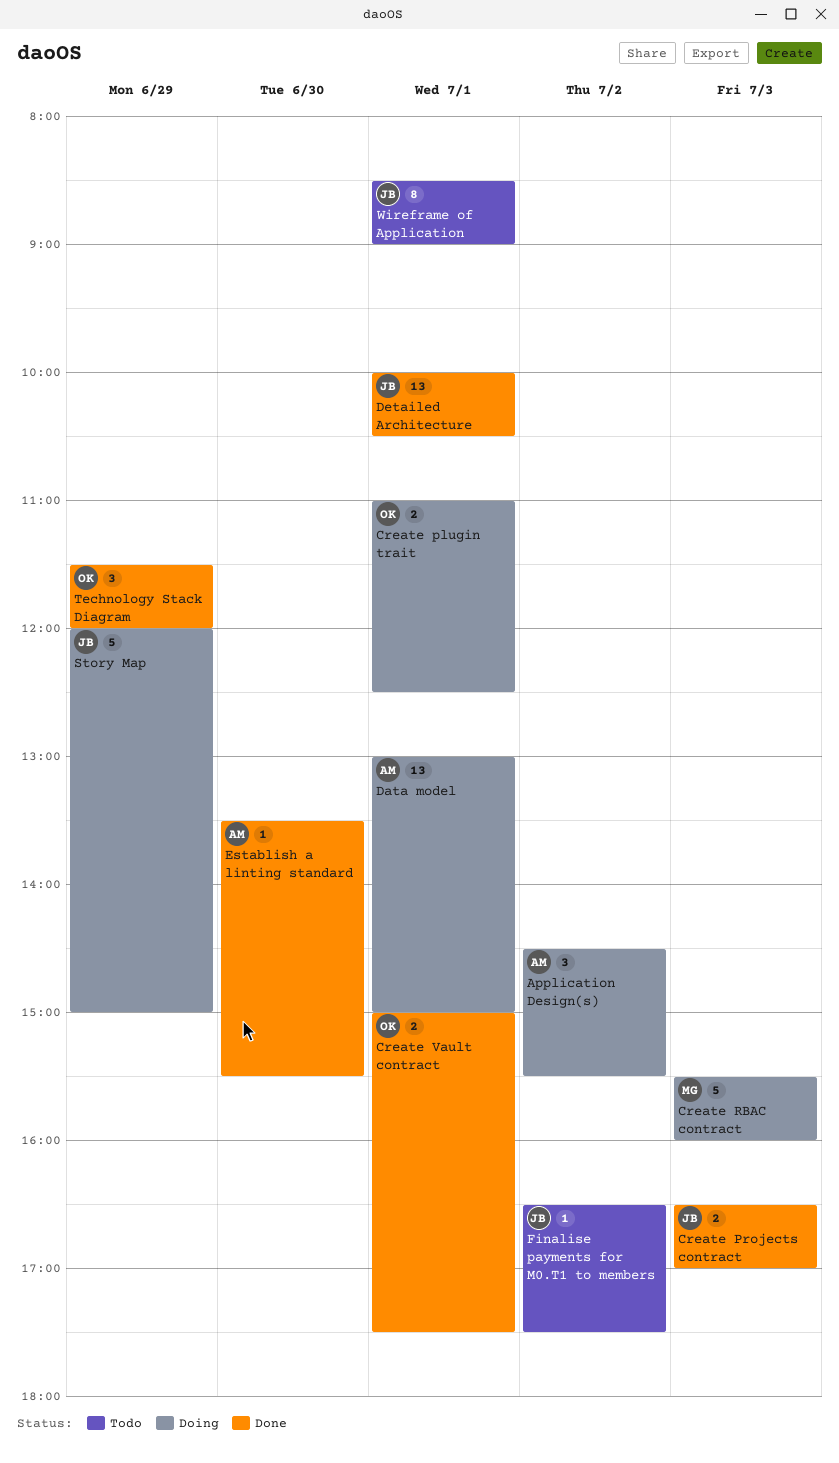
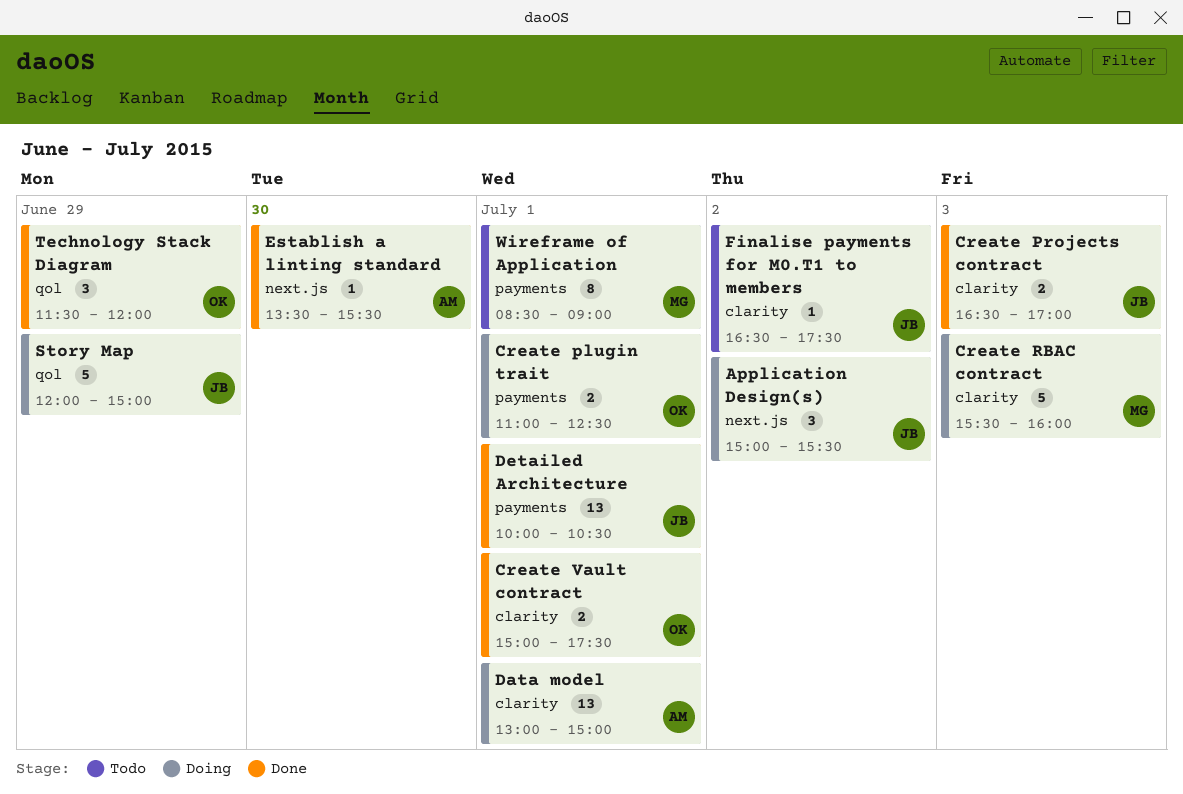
Application Design(s), owner: AM -> JB
Application Design(s), begins: 14:30 -> 15:00
Wireframe of Application, owner: JB -> MG

